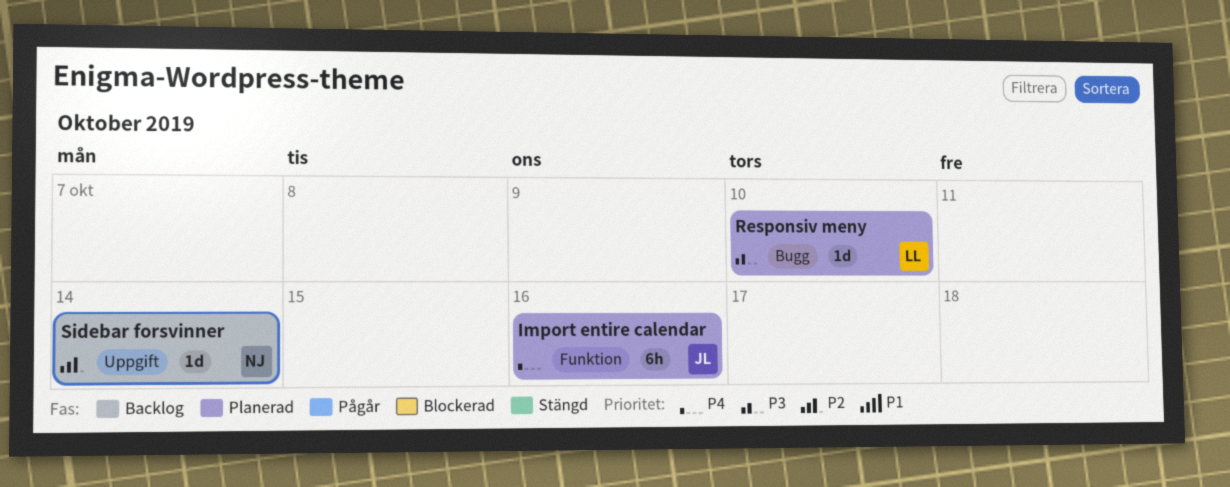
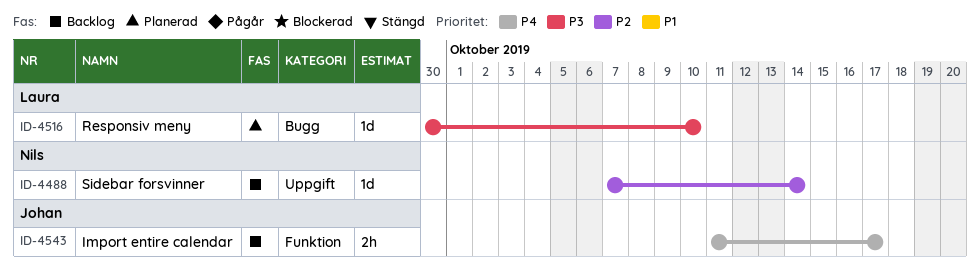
Import entire calendar, status: Planerad -> Backlog
Import entire calendar, estimate: 6h -> 2h
Import entire calendar, due: Oct 16 -> Oct 17

